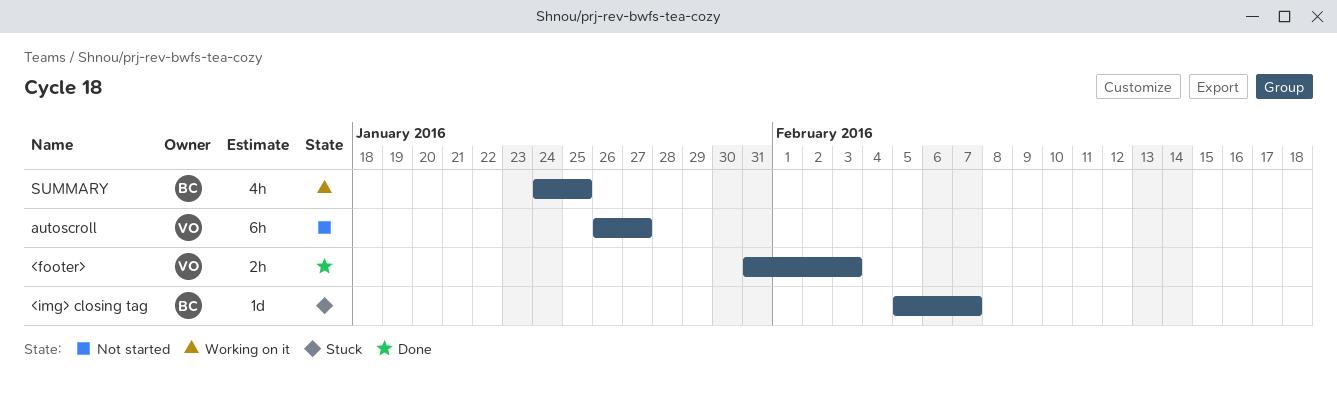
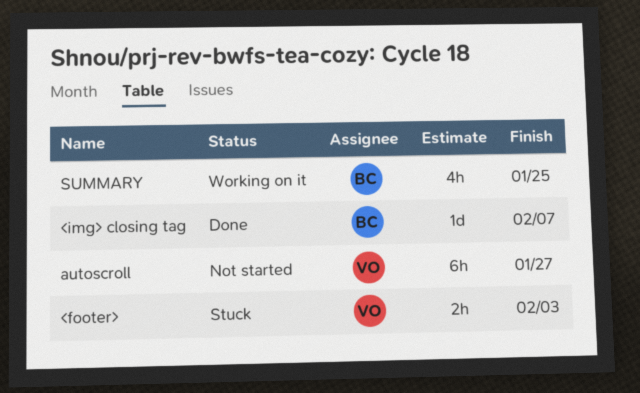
<footer>, status: Done -> Stuck
<img> closing tag, status: Stuck -> Done

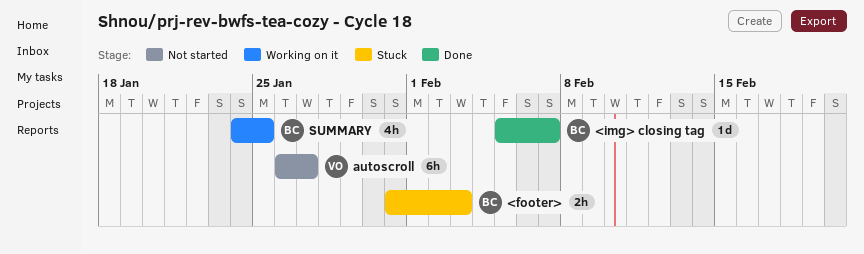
<footer>, owner: VO -> BC

